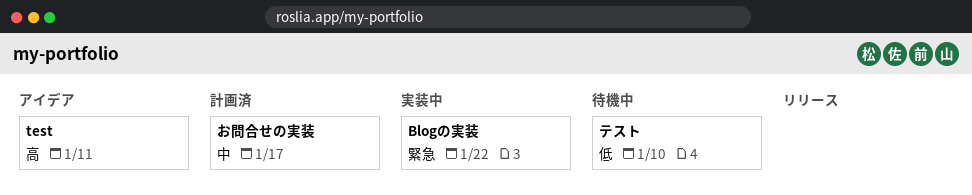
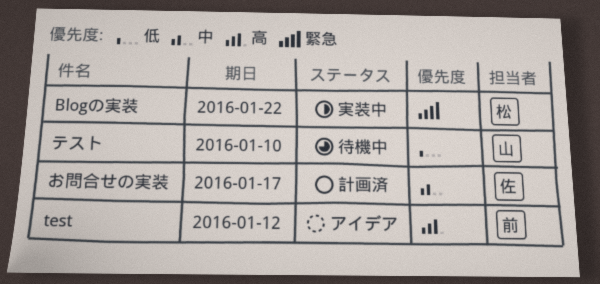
test, due: Jan 11 -> Jan 12

